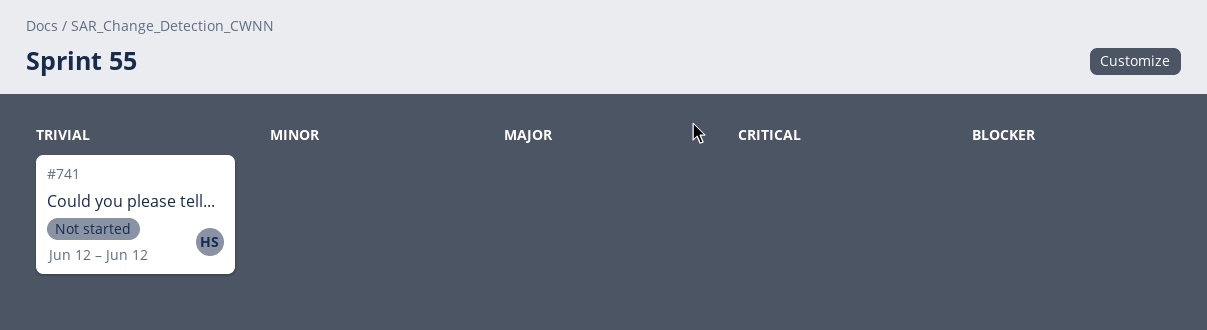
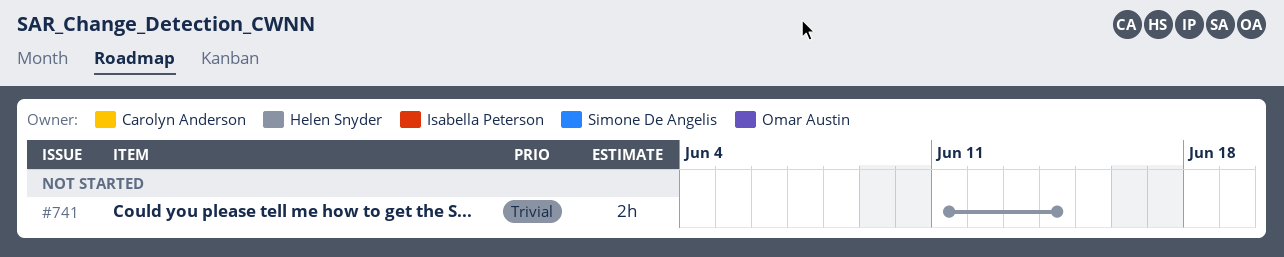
#741, start: Jun 12 -> Jun 11
#741, due: Jun 12 -> Jun 14

